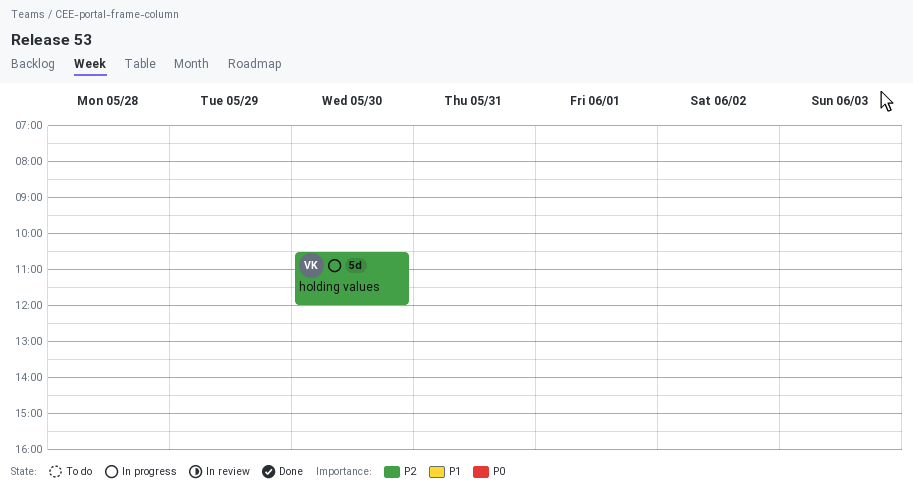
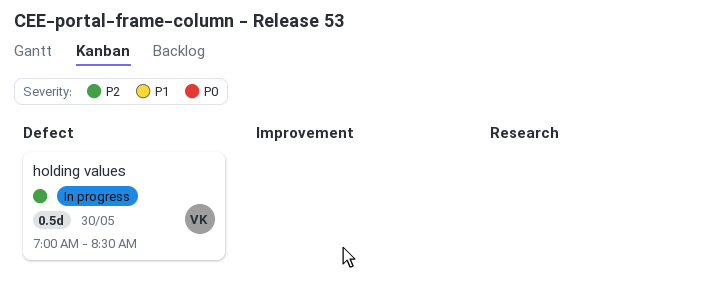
holding values, estimate: 5d -> 0.5d
holding values, begins: 10:30 -> 07:00
holding values, ends: 12:00 -> 08:30

